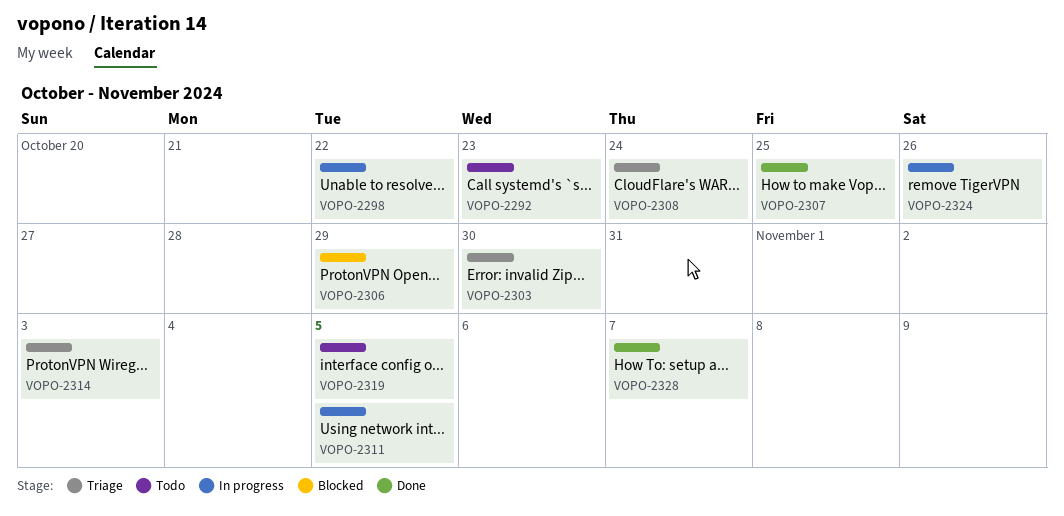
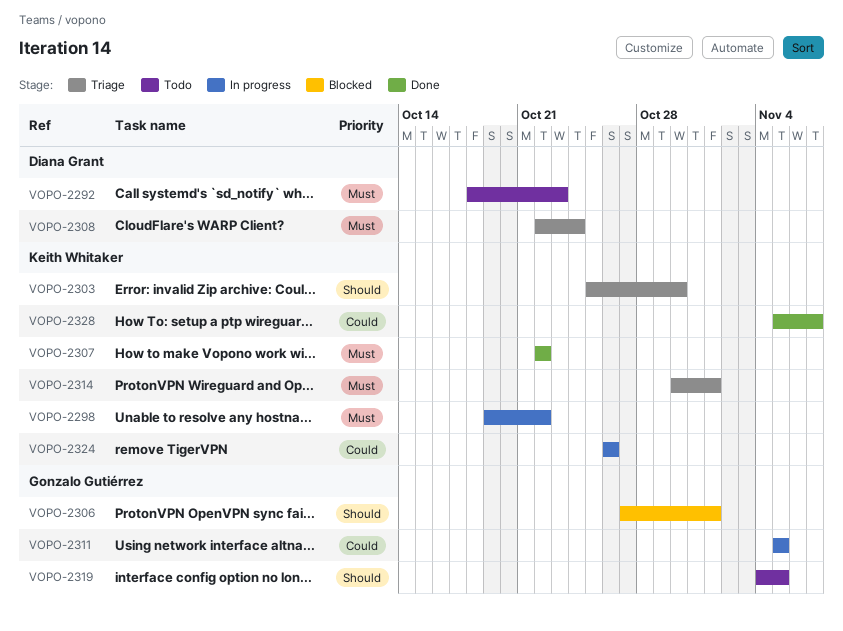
VOPO-2306, due: Oct 29 -> Nov 1
VOPO-2307, due: Oct 25 -> Oct 22
VOPO-2314, due: Nov 3 -> Nov 1

